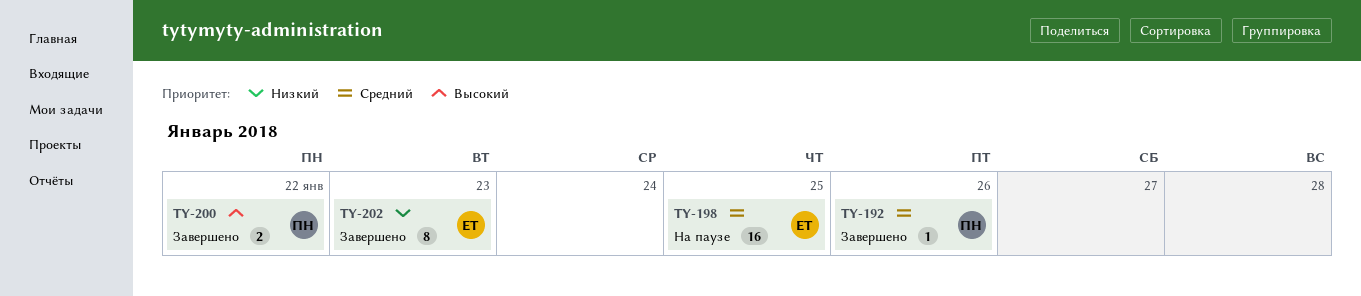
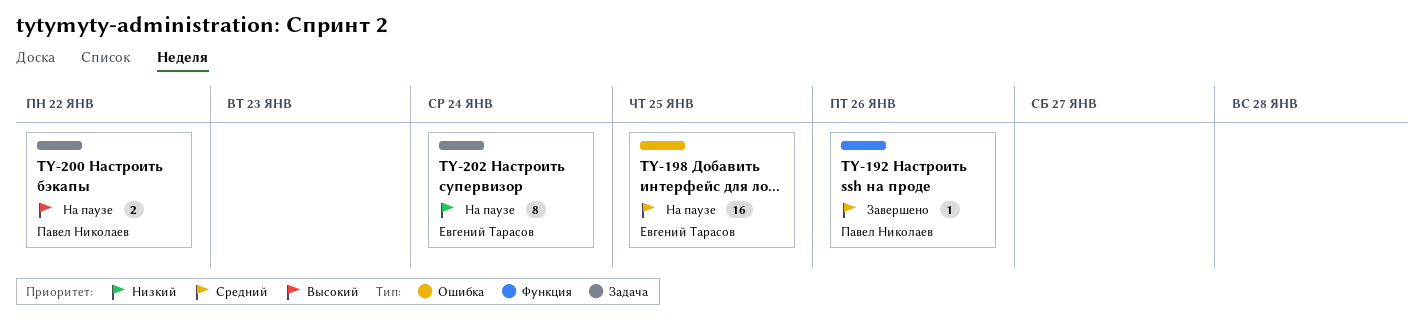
TY-200, status: Завершено -> На паузе
TY-202, status: Завершено -> На паузе
TY-202, due: Jan 23 -> Jan 24

